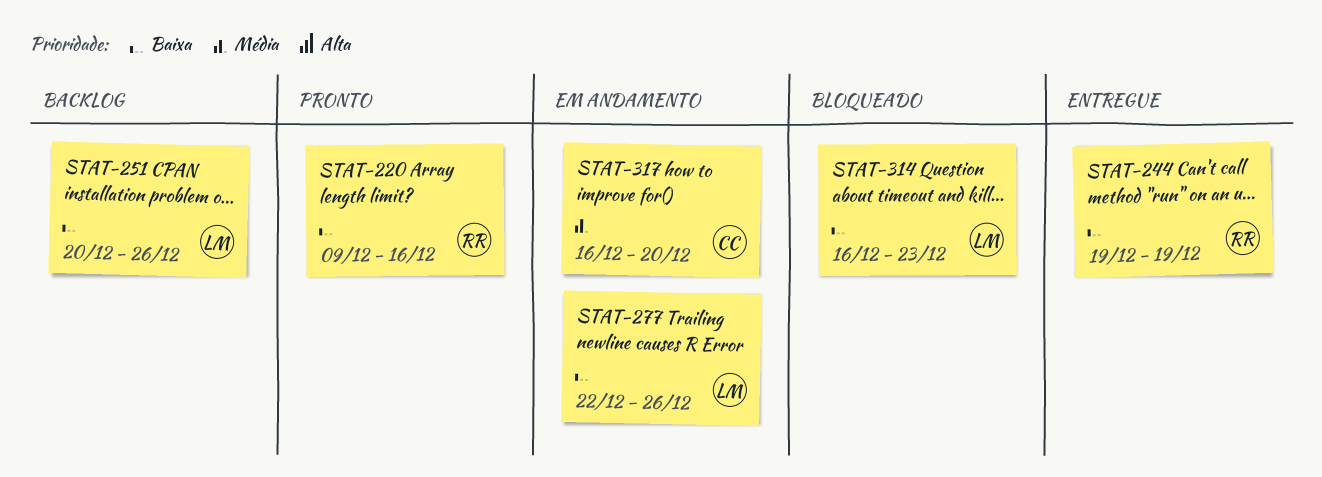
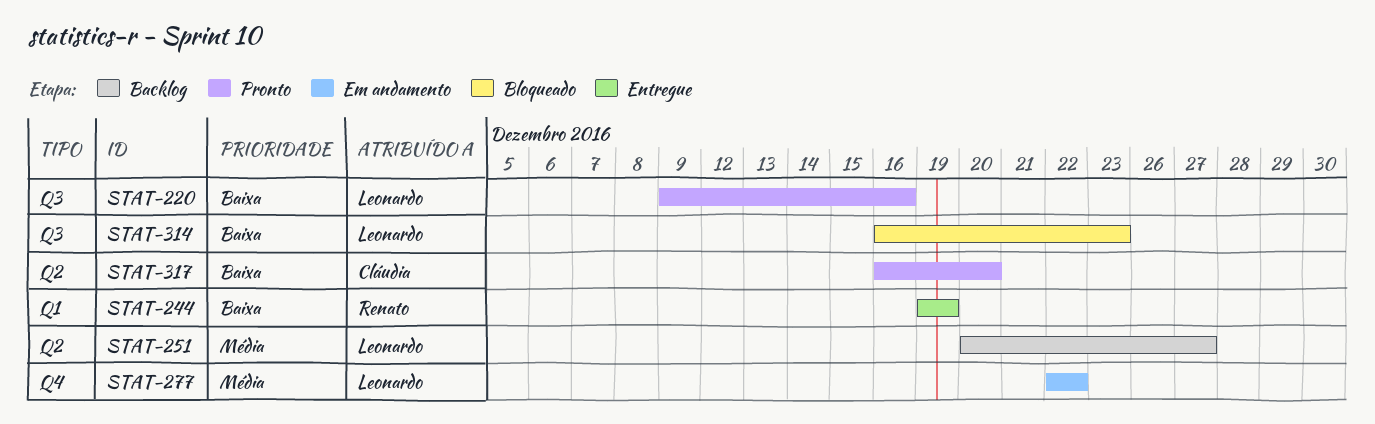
STAT-220, owner: Renato -> Leonardo
STAT-251, priority: Baixa -> Média
STAT-251, due: Dec 26 -> Dec 27
STAT-277, priority: Baixa -> Média
STAT-277, due: Dec 26 -> Dec 22
STAT-317, status: Em andamento -> Pronto
STAT-317, priority: Média -> Baixa

